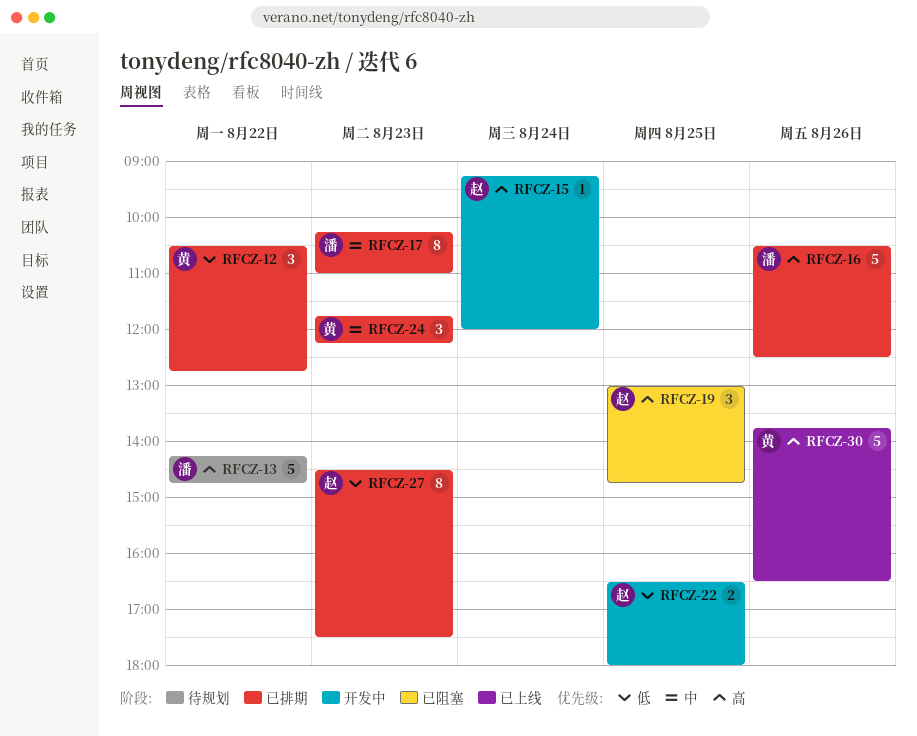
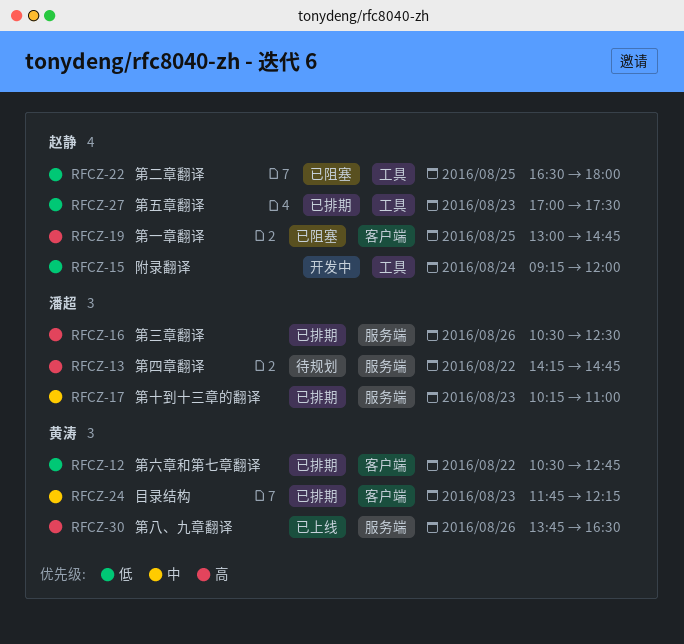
RFCZ-15, priority: 高 -> 低
RFCZ-22, status: 开发中 -> 已阻塞
RFCZ-27, begins: 14:30 -> 17:00

